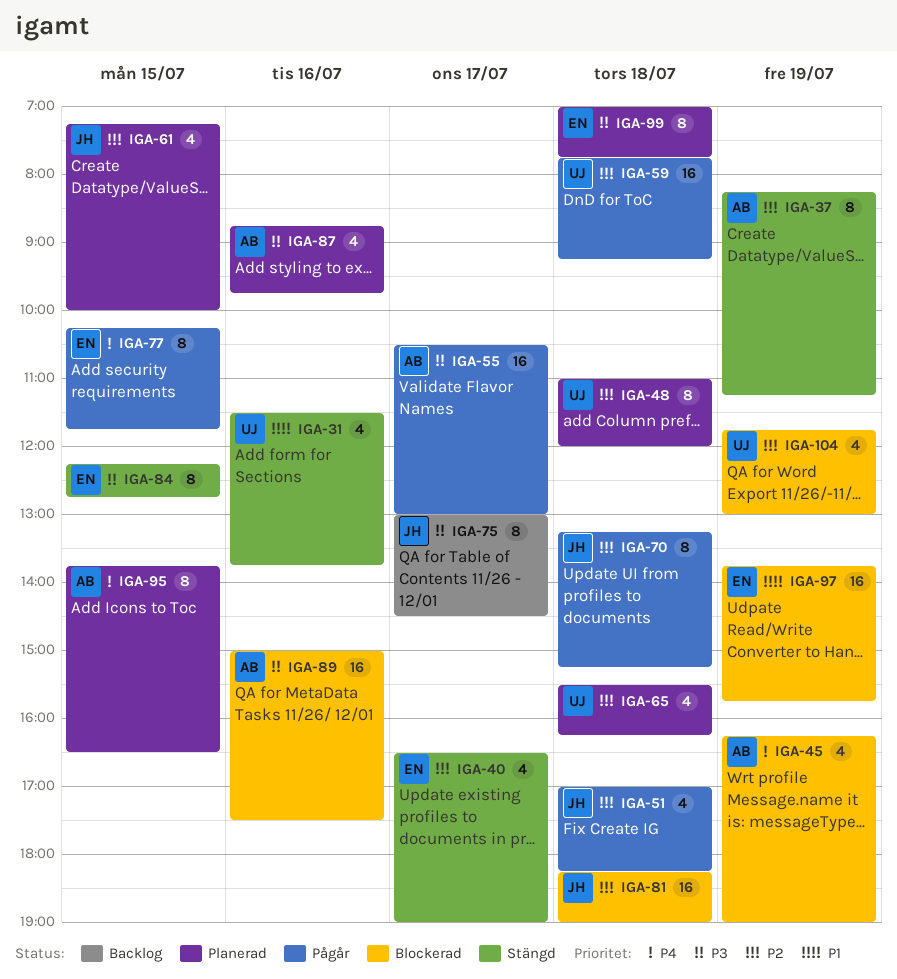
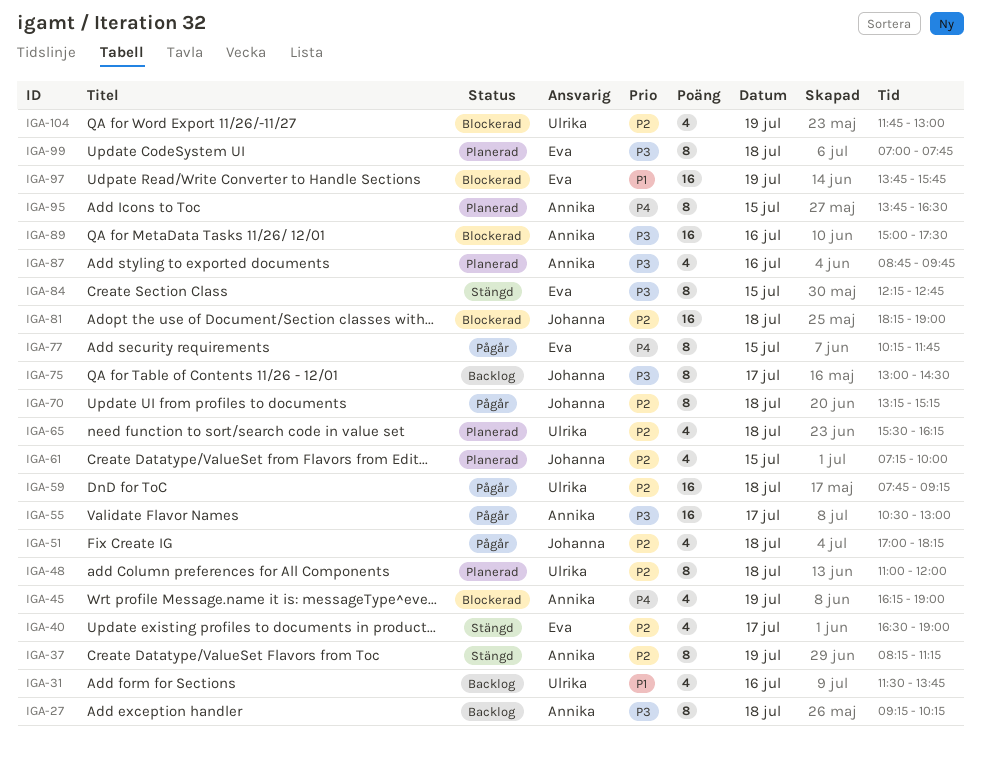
IGA-27: none -> present
IGA-31, status: Stängd -> Backlog

